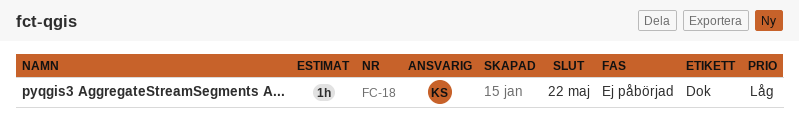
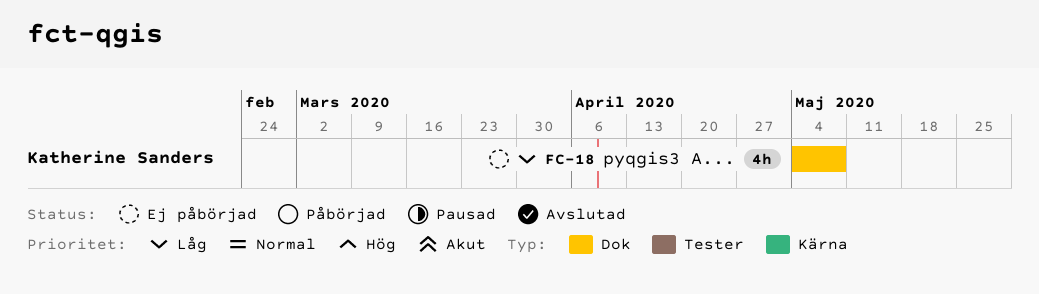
FC-18, estimate: 1h -> 4h
FC-18, due: May 22 -> May 8

